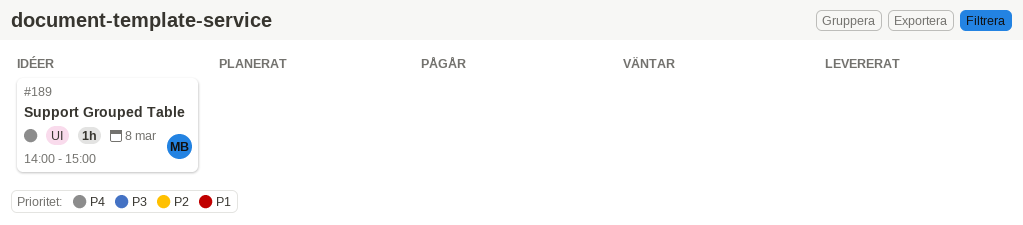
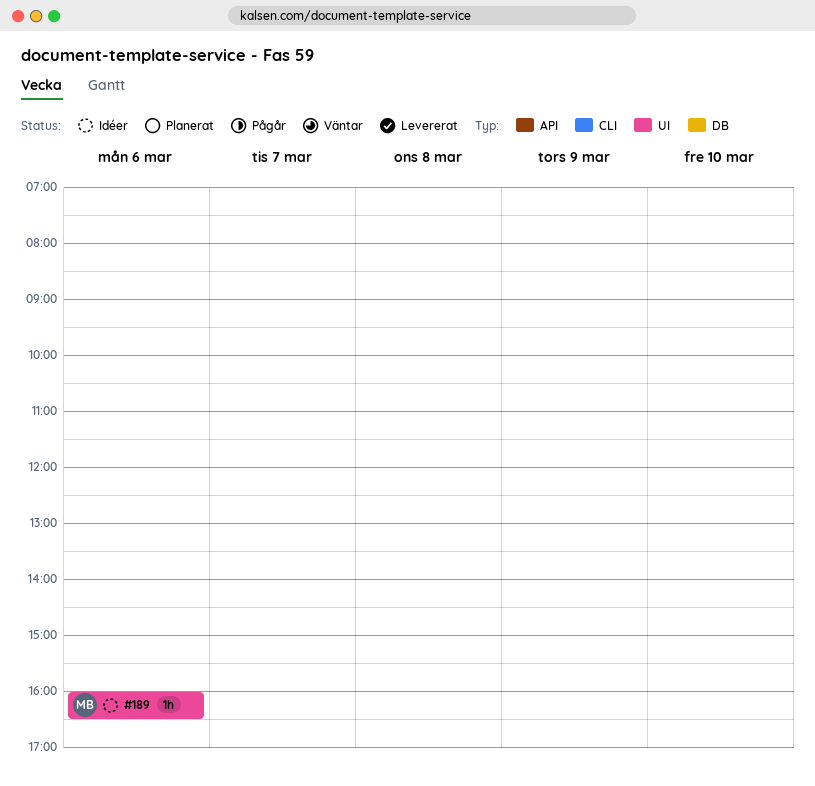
#189, day: Mar 8 -> Mar 6
#189, begins: 14:00 -> 16:00
#189, ends: 15:00 -> 16:30

